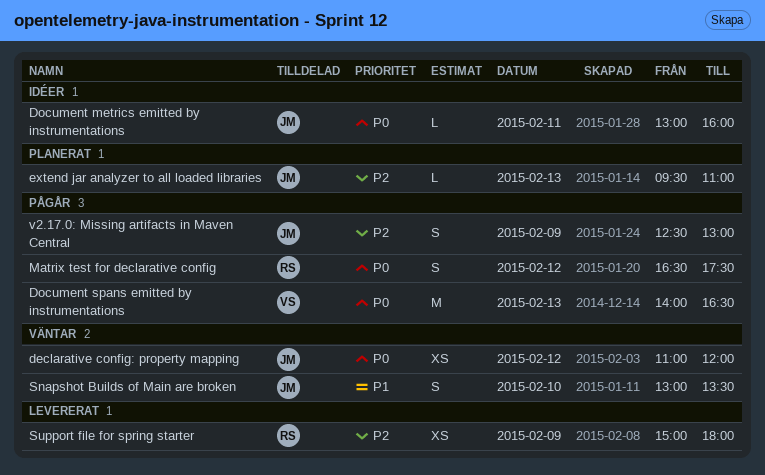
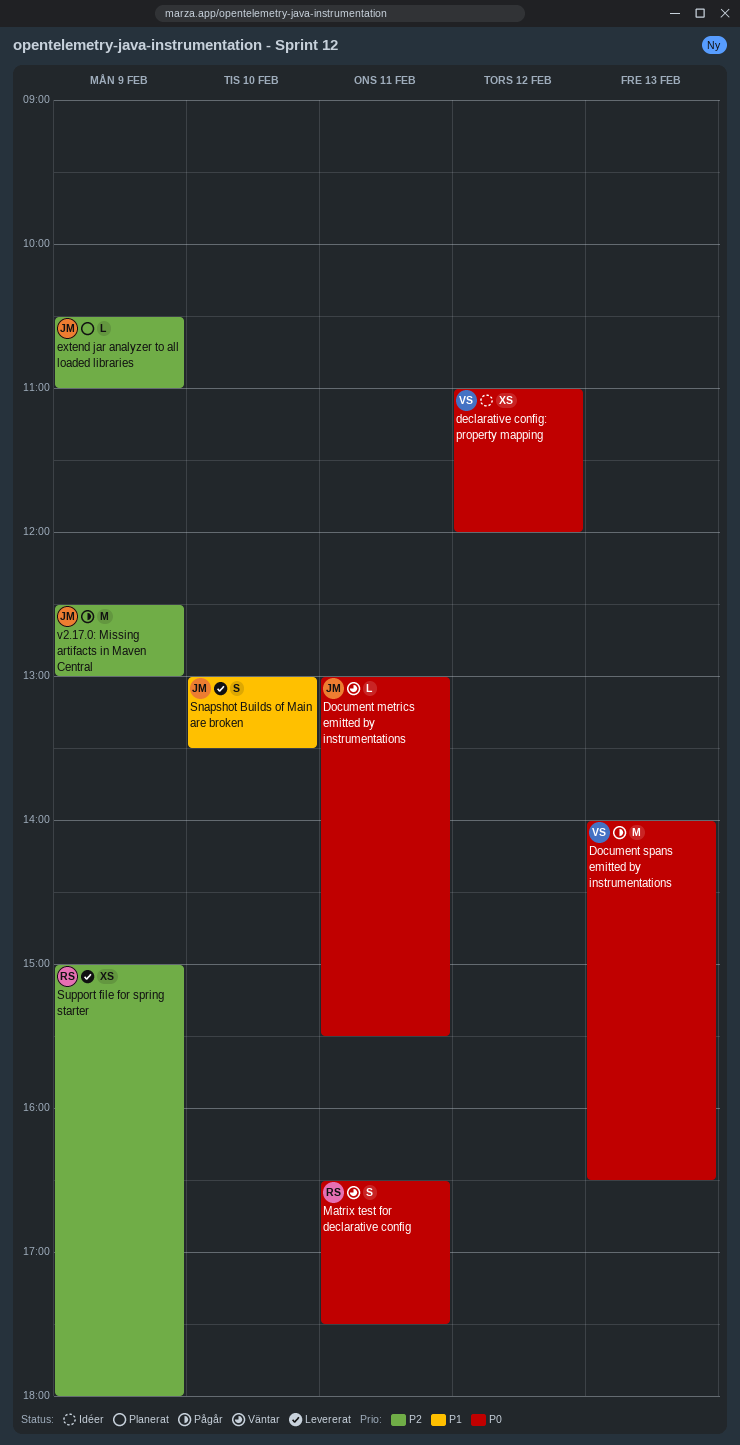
declarative config: property mapping, status: Väntar -> Idéer
declarative config: property mapping, owner: JM -> VS
Document metrics emitted by instrumentations, status: Idéer -> Väntar
Document metrics emitted by instrumentations, ends: 16:00 -> 15:30
extend jar analyzer to all loaded libraries, day: Feb 13 -> Feb 9
extend jar analyzer to all loaded libraries, begins: 09:30 -> 10:30
Matrix test for declarative config, status: Pågår -> Väntar
Matrix test for declarative config, day: Feb 12 -> Feb 11
Snapshot Builds of Main are broken, status: Väntar -> Levererat
v2.17.0: Missing artifacts in Maven Central, estimate: S -> M

